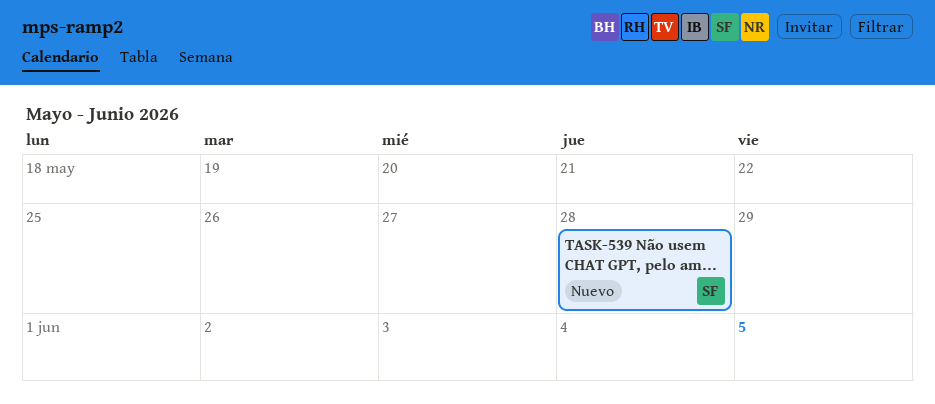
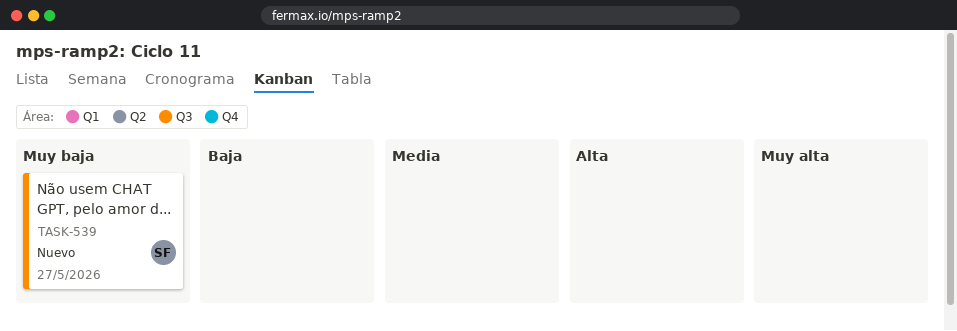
TASK-539, due: May 28 -> May 27

